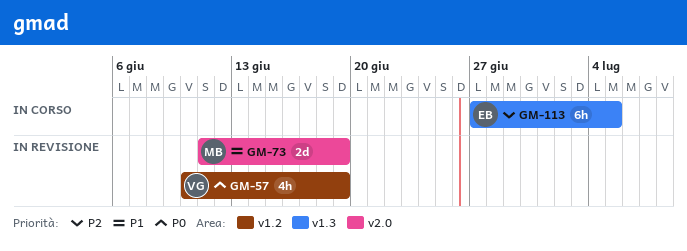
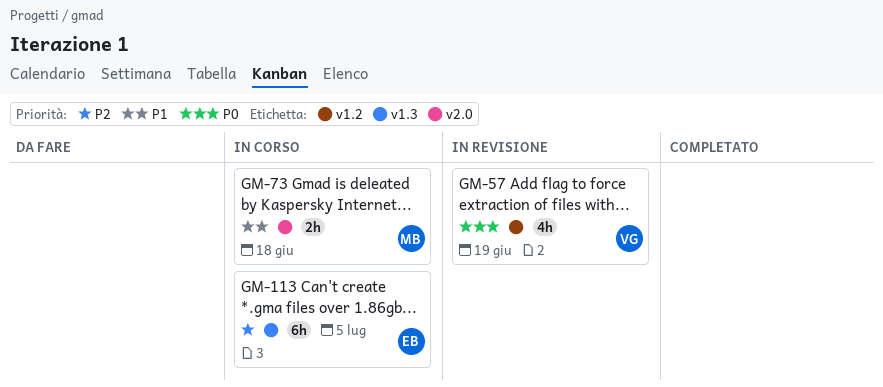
GM-73, status: In revisione -> In corso
GM-73, estimate: 2d -> 2h
GM-73, due: Jun 19 -> Jun 18

